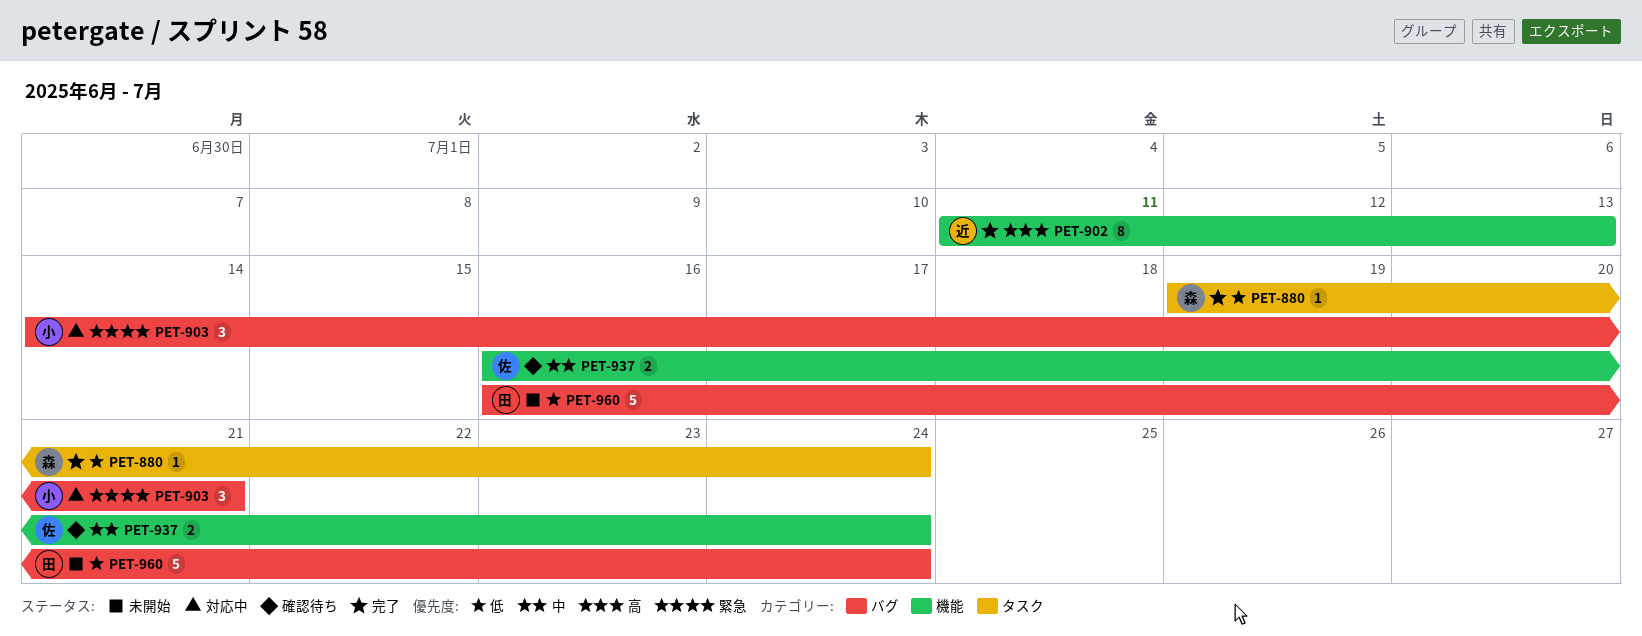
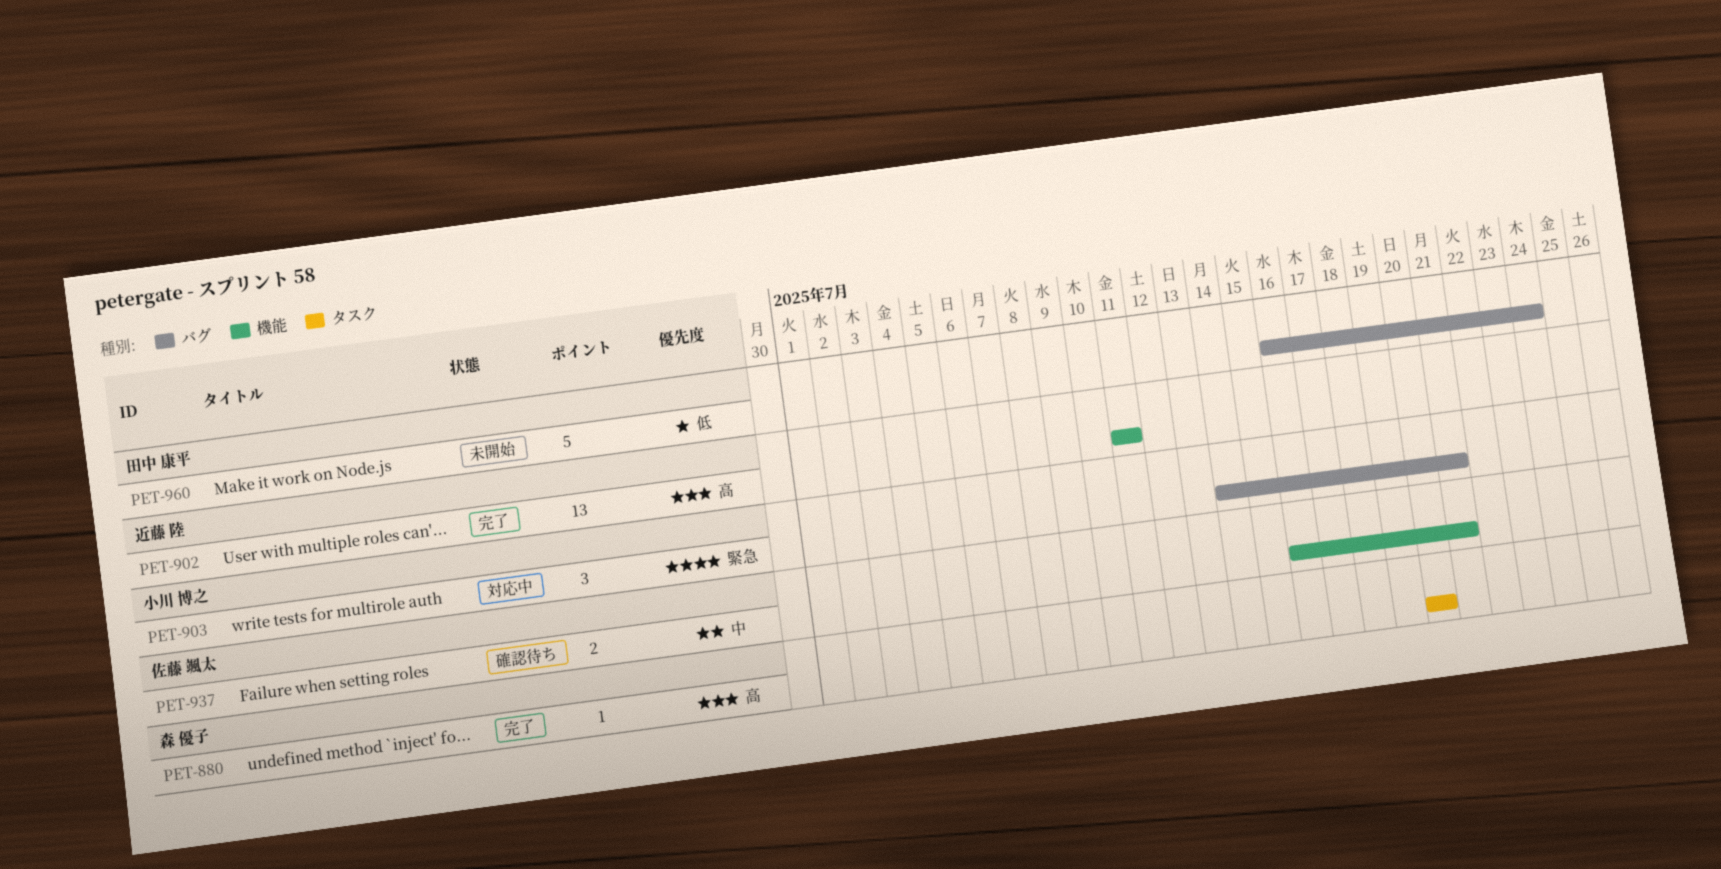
PET-880, priority: 低 -> 高
PET-880, start: Jul 19 -> Jul 20
PET-880, due: Jul 24 -> Jul 20
PET-902, estimate: 8 -> 13
PET-902, due: Jul 13 -> Jul 11
PET-937, due: Jul 24 -> Jul 21

